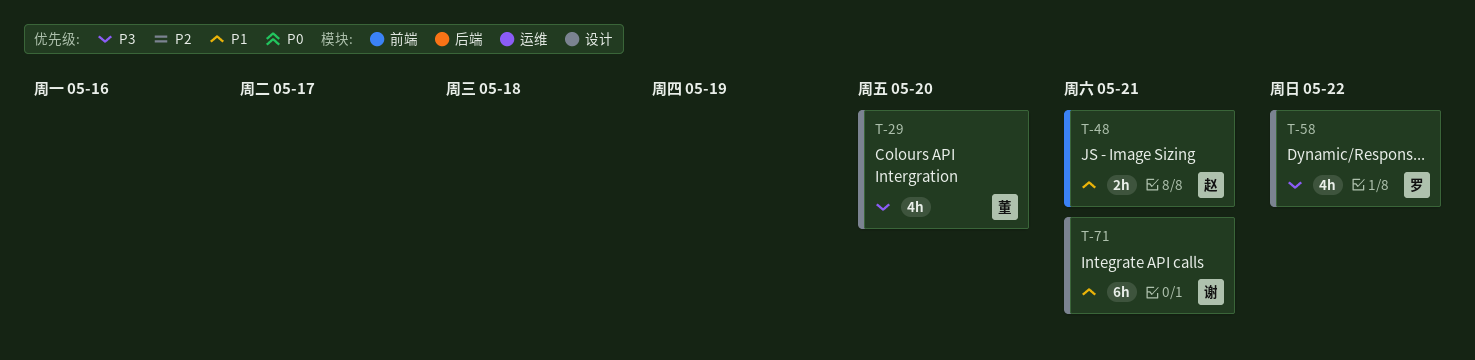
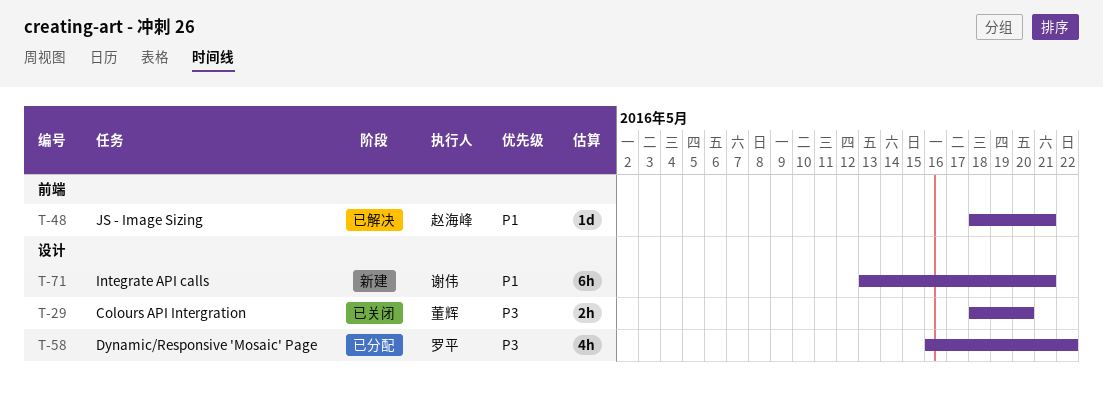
T-29, estimate: 4h -> 2h
T-48, estimate: 2h -> 1d

